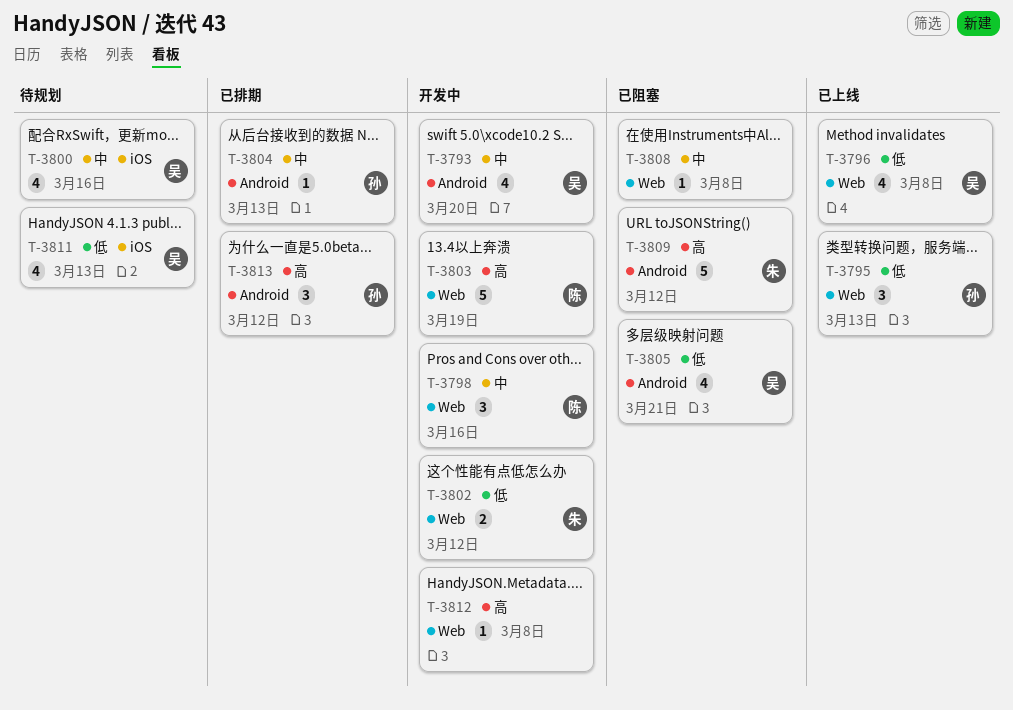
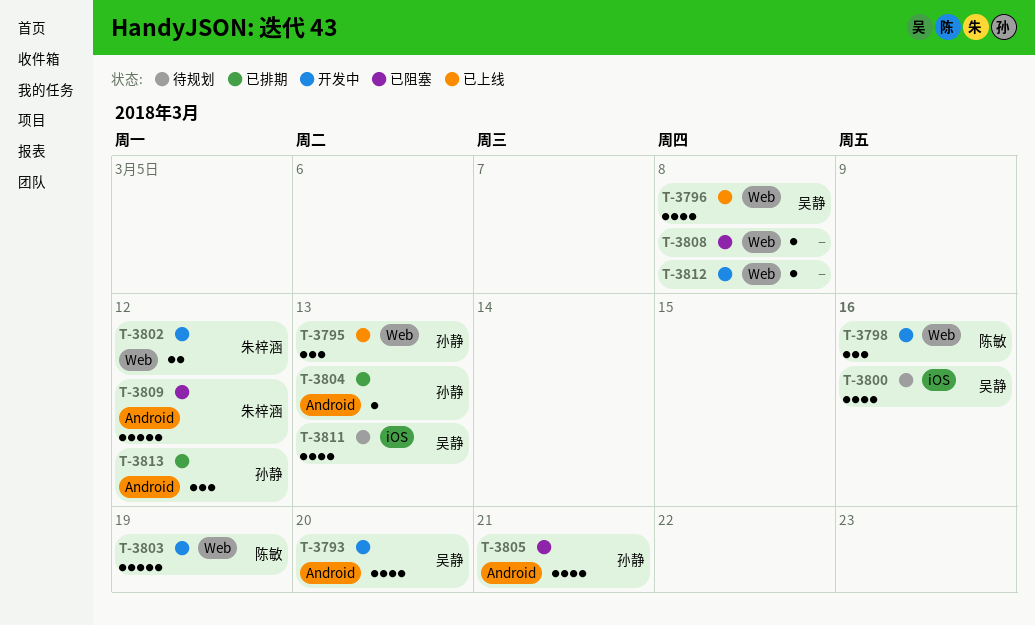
T-3805, owner: 吴静 -> 孙静

